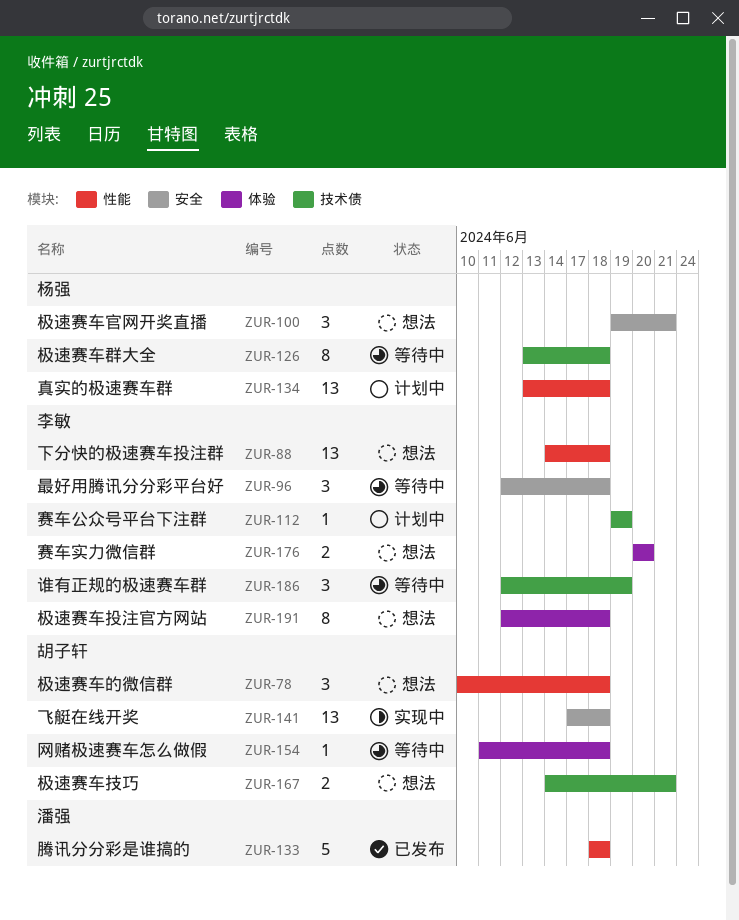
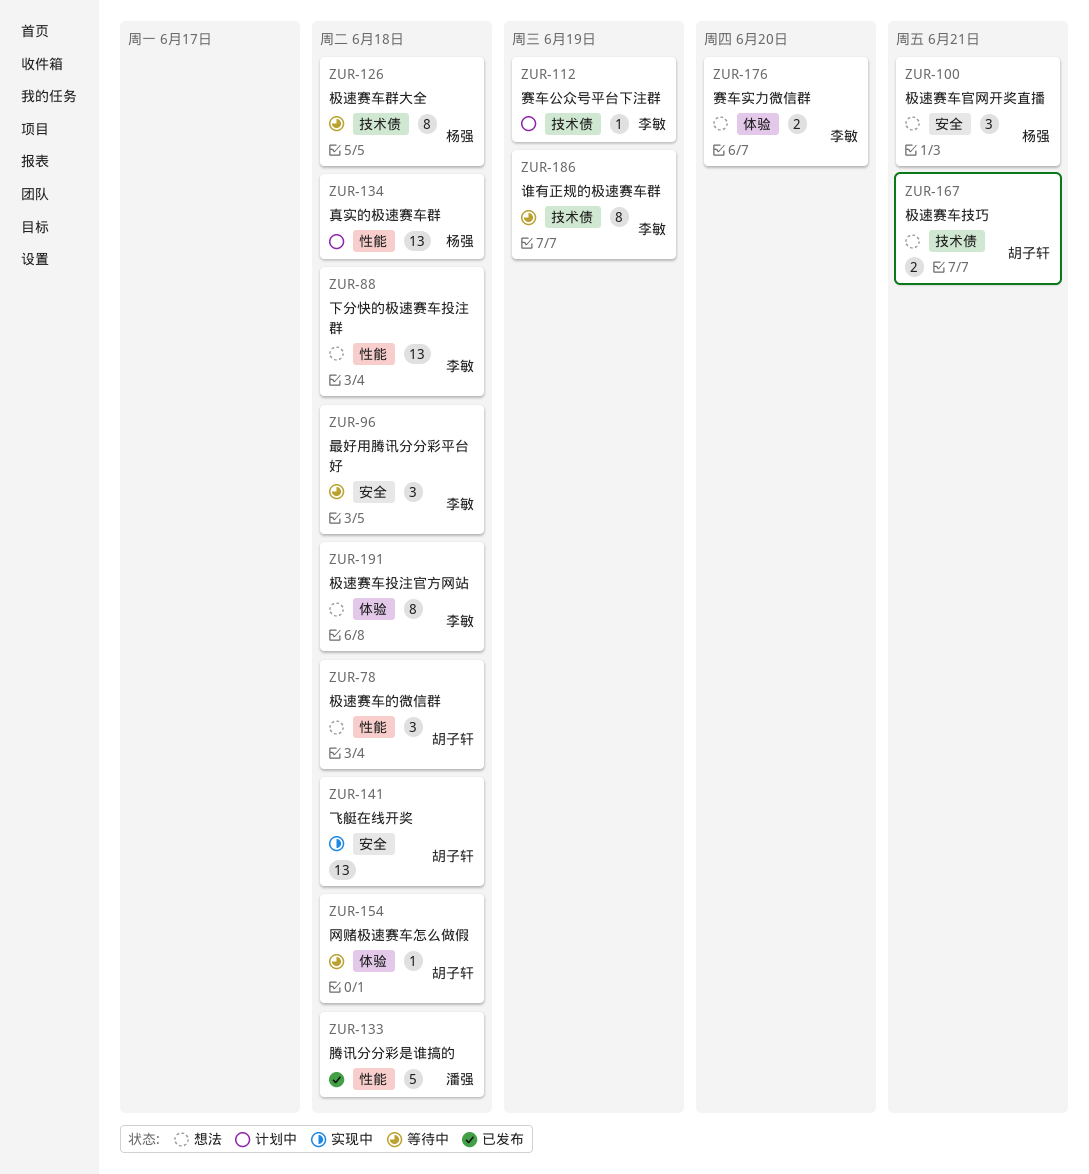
ZUR-186, estimate: 3 -> 8

